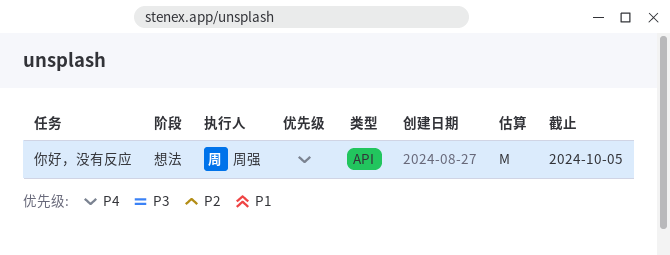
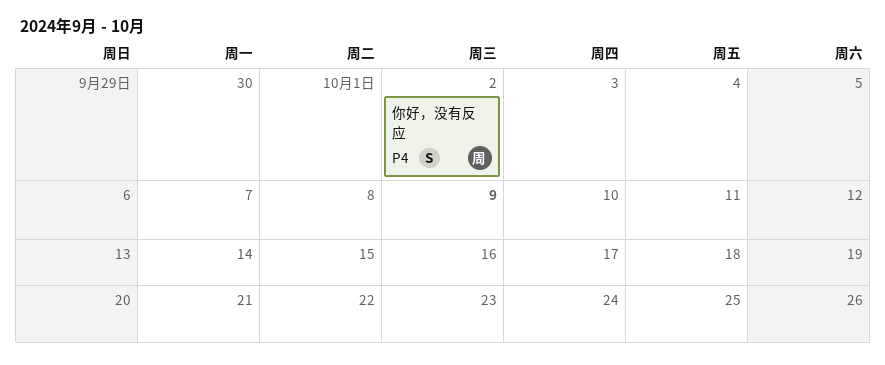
你好，没有反应, estimate: M -> S
你好，没有反应, due: Oct 5 -> Oct 2

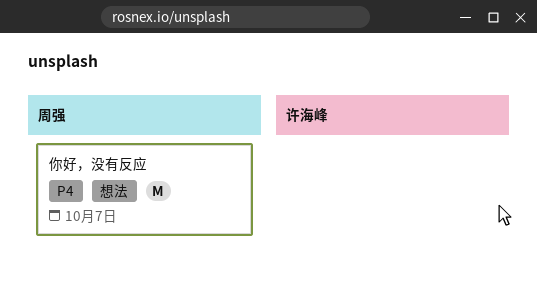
你好，没有反应, estimate: S -> M
你好，没有反应, due: Oct 2 -> Oct 7

